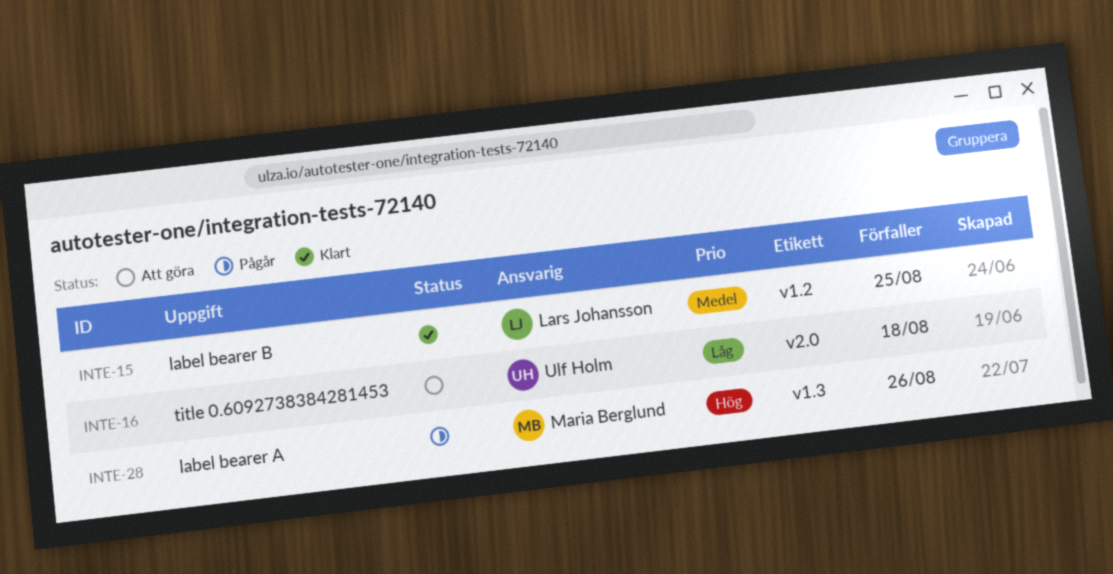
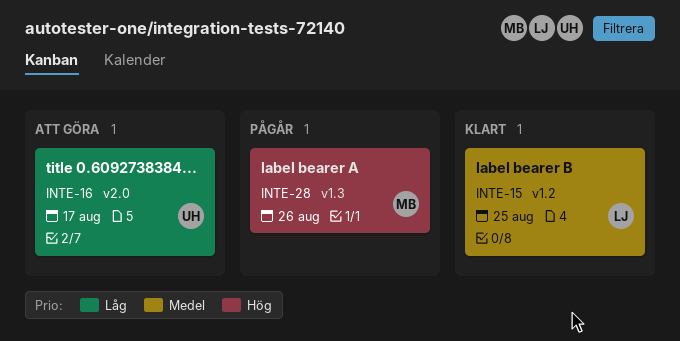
INTE-16, due: Aug 18 -> Aug 17

